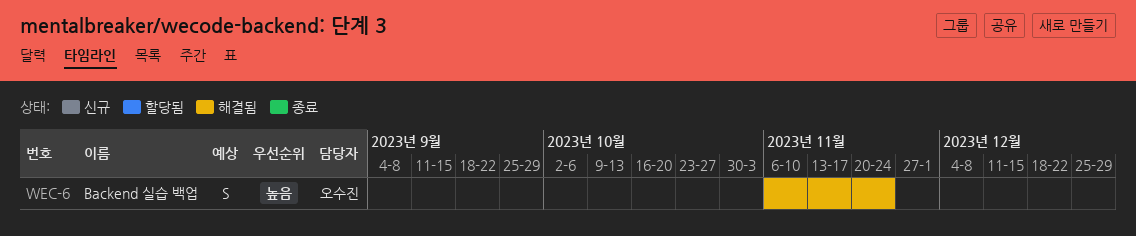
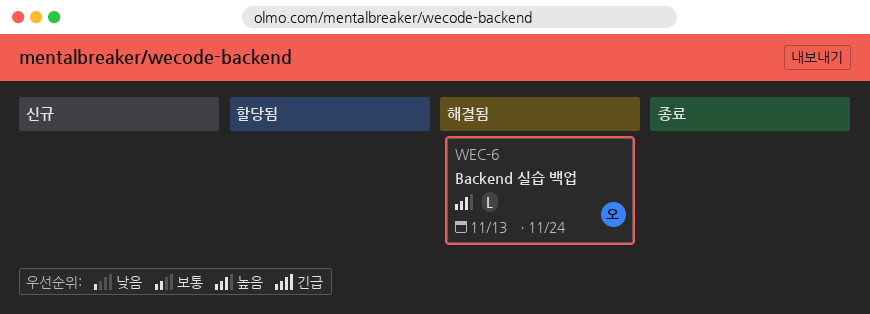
WEC-6, estimate: S -> L
WEC-6, start: Nov 6 -> Nov 13

